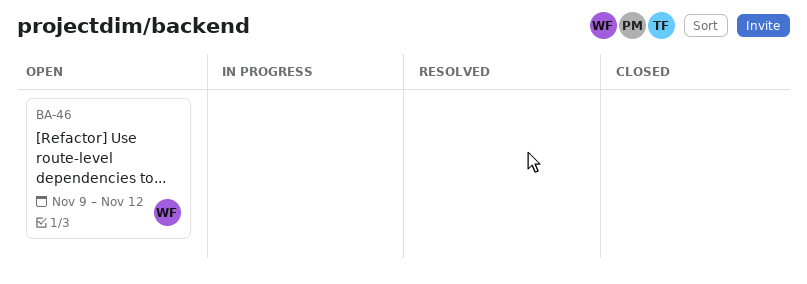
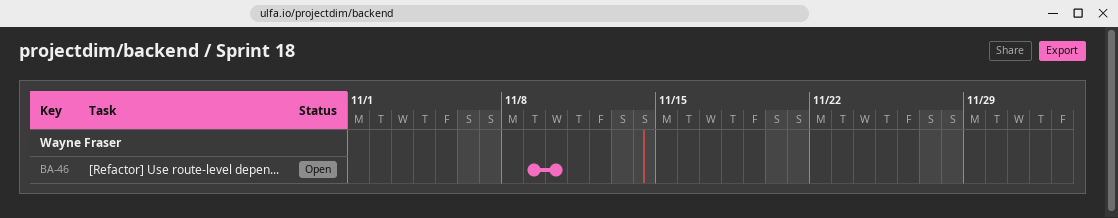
BA-46, due: Nov 12 -> Nov 10

